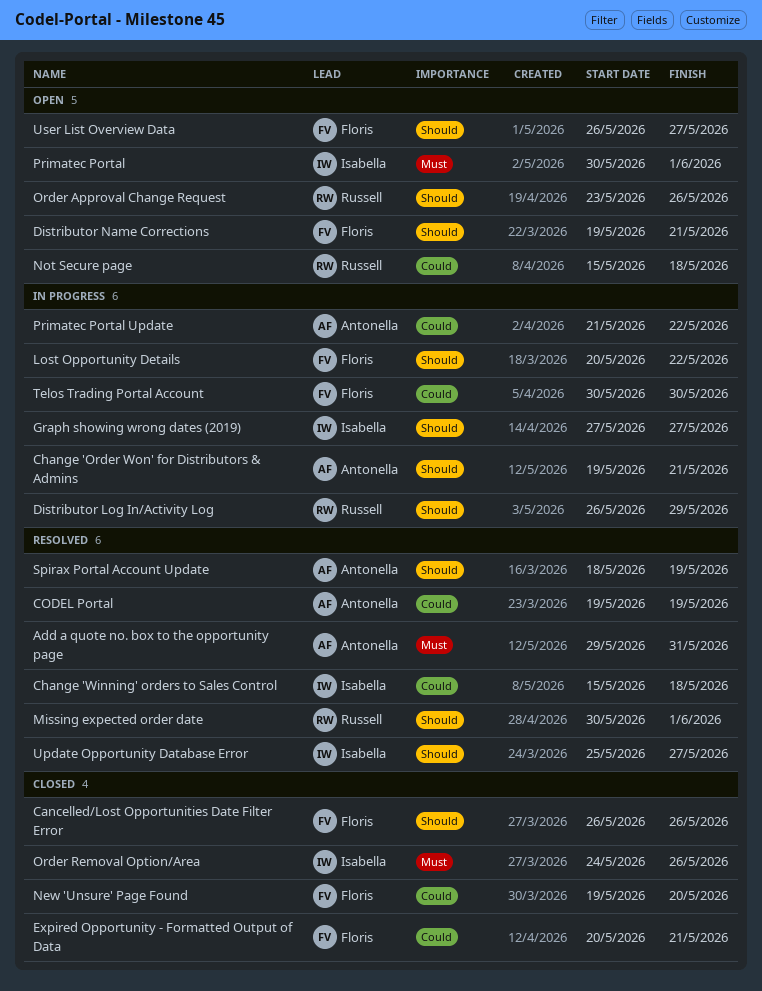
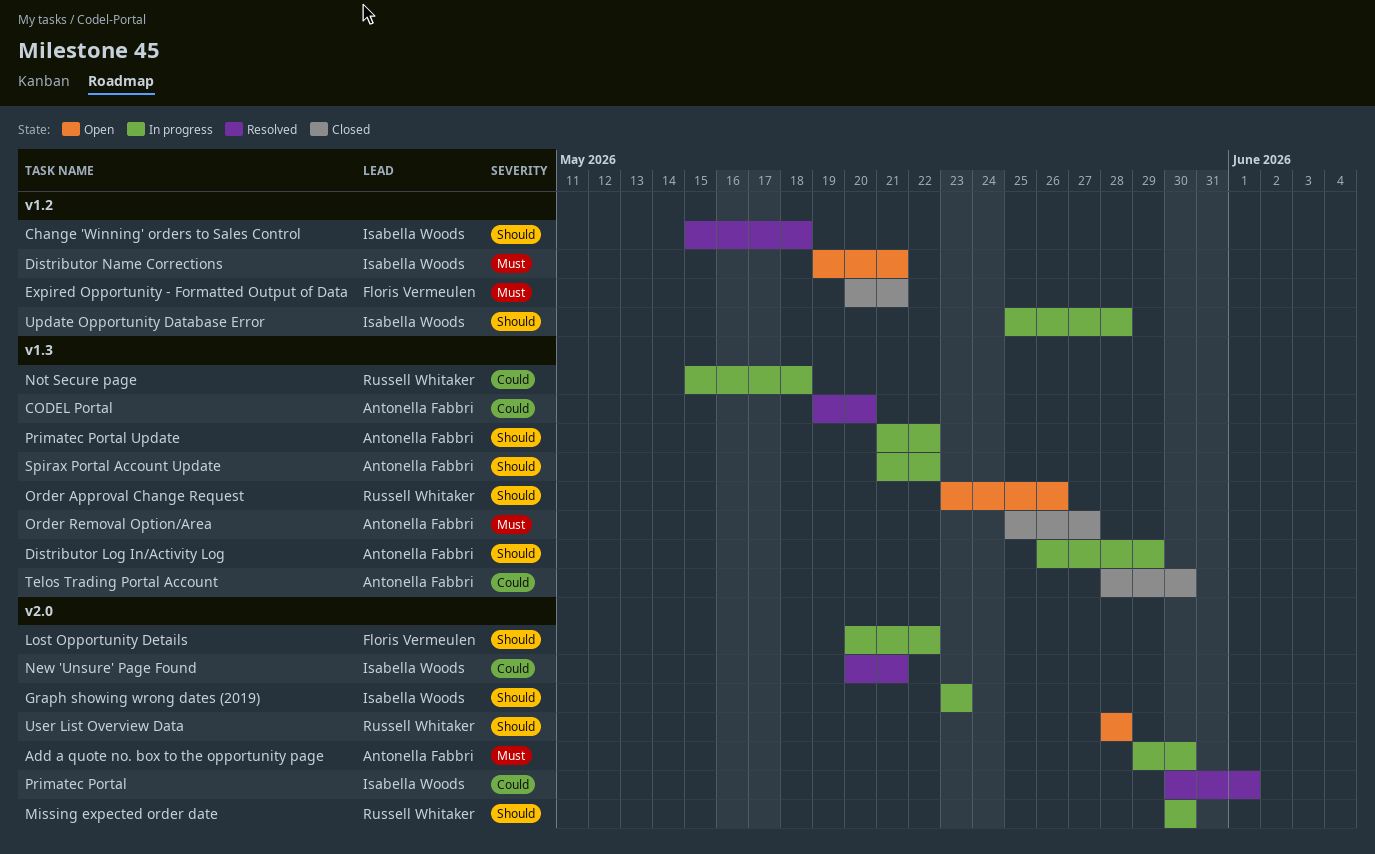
Add a quote no. box to the opportunity page, status: Resolved -> In progress
Add a quote no. box to the opportunity page, due: May 31 -> May 30
Cancelled/Lost Opportunities Date Filter Error: present -> none
Change 'Order Won' for Distributors & Admins: present -> none
Change 'Winning' orders to Sales Control, priority: Could -> Should
CODEL Portal, due: May 19 -> May 20
Distributor Log In/Activity Log, owner: Russell Whitaker -> Antonella Fabbri
Distributor Name Corrections, owner: Floris Vermeulen -> Isabella Woods
Distributor Name Corrections, priority: Should -> Must
Expired Opportunity - Formatted Output of Data, priority: Could -> Must
Graph showing wrong dates (2019), start: May 27 -> May 23
Graph showing wrong dates (2019), due: May 27 -> May 23
Missing expected order date, status: Resolved -> In progress
Missing expected order date, due: Jun 1 -> May 30
New 'Unsure' Page Found, status: Closed -> Resolved
New 'Unsure' Page Found, owner: Floris Vermeulen -> Isabella Woods
New 'Unsure' Page Found, start: May 19 -> May 20
New 'Unsure' Page Found, due: May 20 -> May 21
Not Secure page, status: Open -> In progress
Order Removal Option/Area, owner: Isabella Woods -> Antonella Fabbri
Order Removal Option/Area, start: May 24 -> May 25
Order Removal Option/Area, due: May 26 -> May 27
Primatec Portal, status: Open -> Resolved
Primatec Portal, priority: Must -> Could
Primatec Portal Update, priority: Could -> Should
Spirax Portal Account Update, status: Resolved -> In progress
Spirax Portal Account Update, start: May 18 -> May 21
Spirax Portal Account Update, due: May 19 -> May 22
Telos Trading Portal Account, status: In progress -> Closed
Telos Trading Portal Account, owner: Floris Vermeulen -> Antonella Fabbri
Telos Trading Portal Account, start: May 30 -> May 28
Update Opportunity Database Error, status: Resolved -> In progress
Update Opportunity Database Error, due: May 27 -> May 28
User List Overview Data, owner: Floris Vermeulen -> Russell Whitaker
User List Overview Data, start: May 26 -> May 28
User List Overview Data, due: May 27 -> May 28

